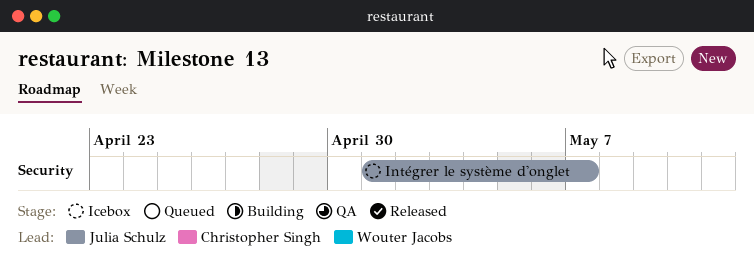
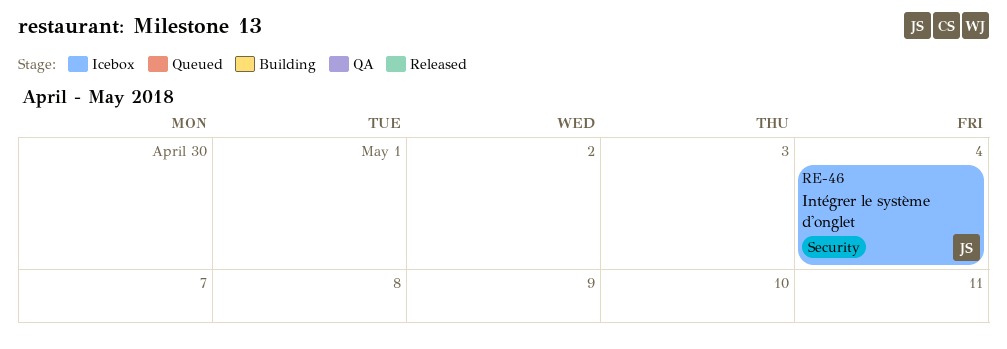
Intégrer le système d'onglet, due: May 7 -> May 4

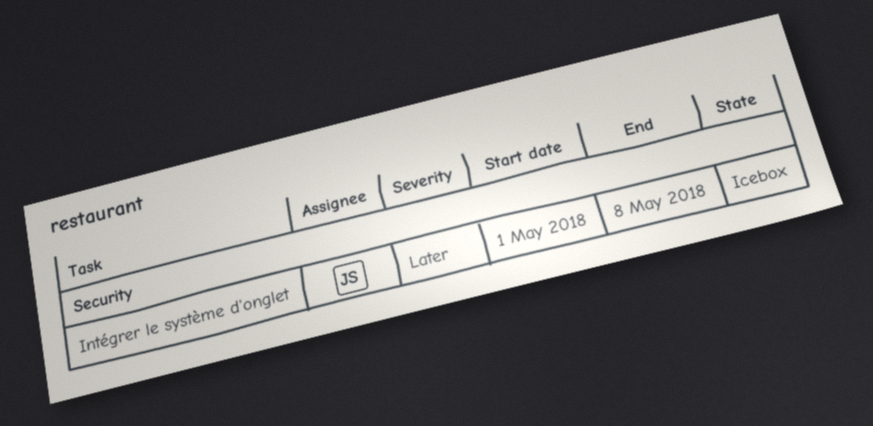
Intégrer le système d'onglet, due: May 4 -> May 8

